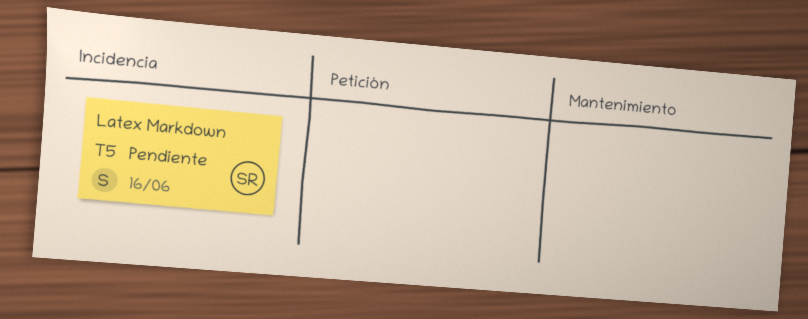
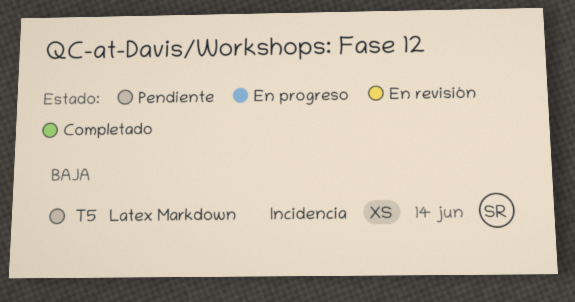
T5, estimate: S -> XS
T5, due: Jun 16 -> Jun 14

